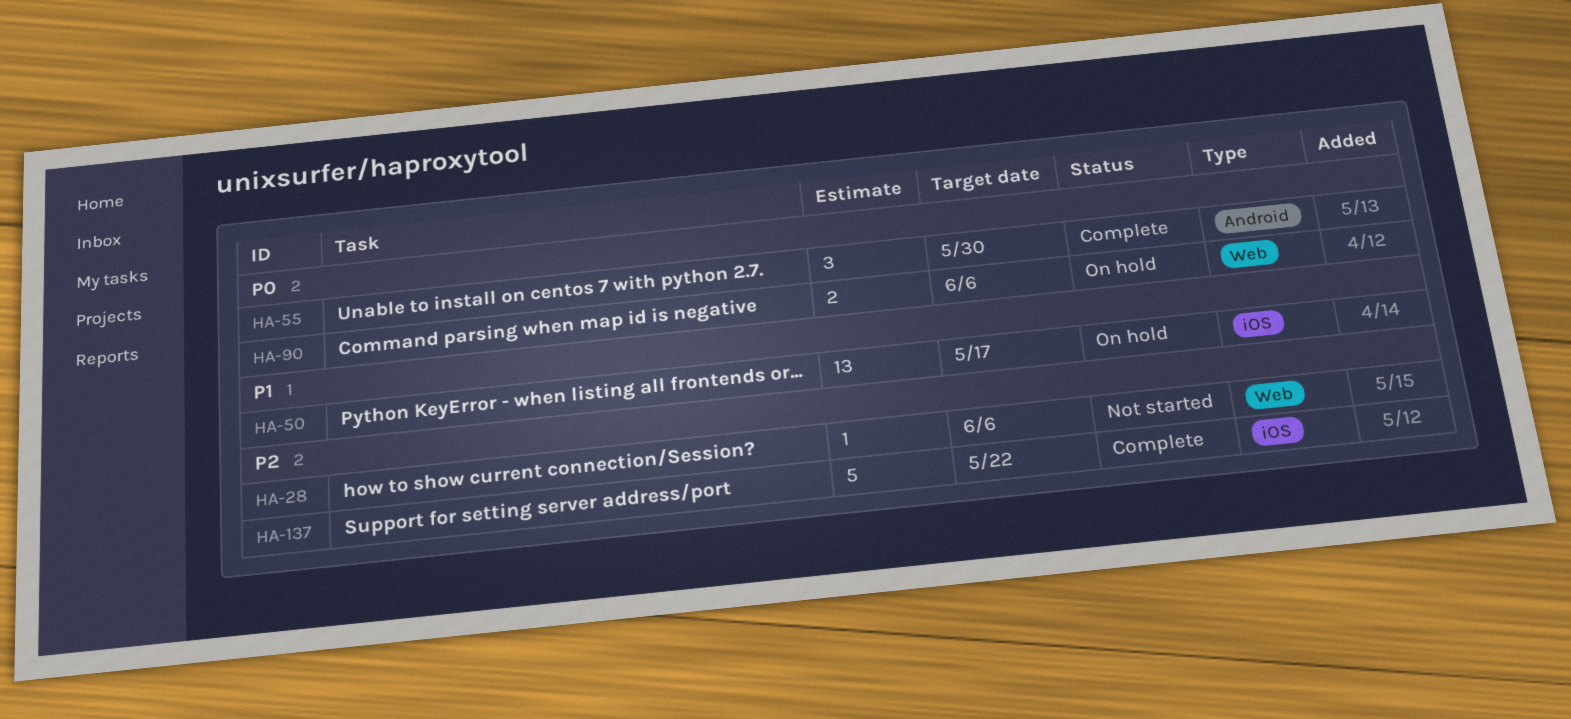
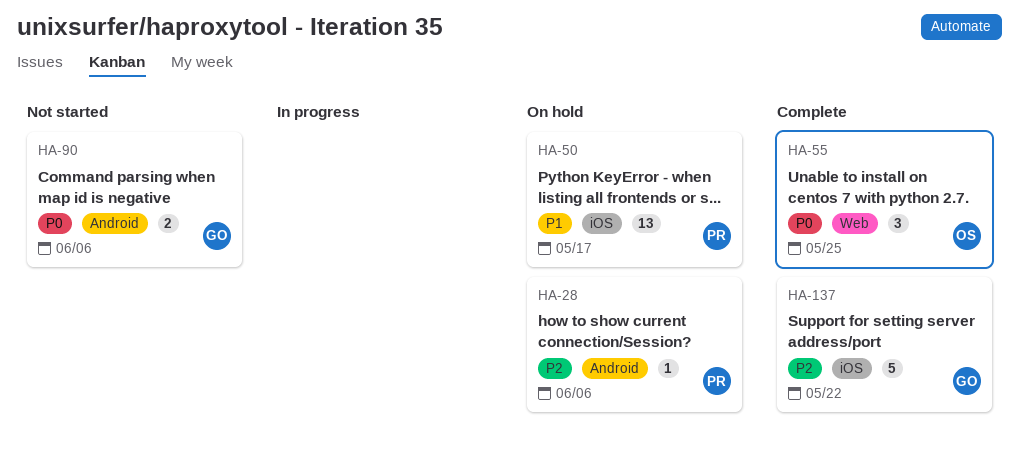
HA-28, status: Not started -> On hold
HA-28, label: Web -> Android
HA-55, label: Android -> Web
HA-55, due: May 30 -> May 25
HA-90, status: On hold -> Not started
HA-90, label: Web -> Android

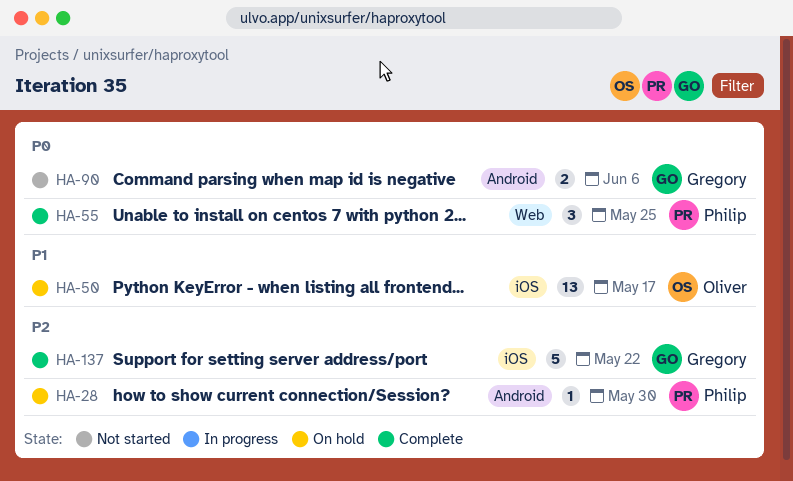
HA-28, due: Jun 6 -> May 30
HA-50, owner: Philip -> Oliver
HA-55, owner: Oliver -> Philip

